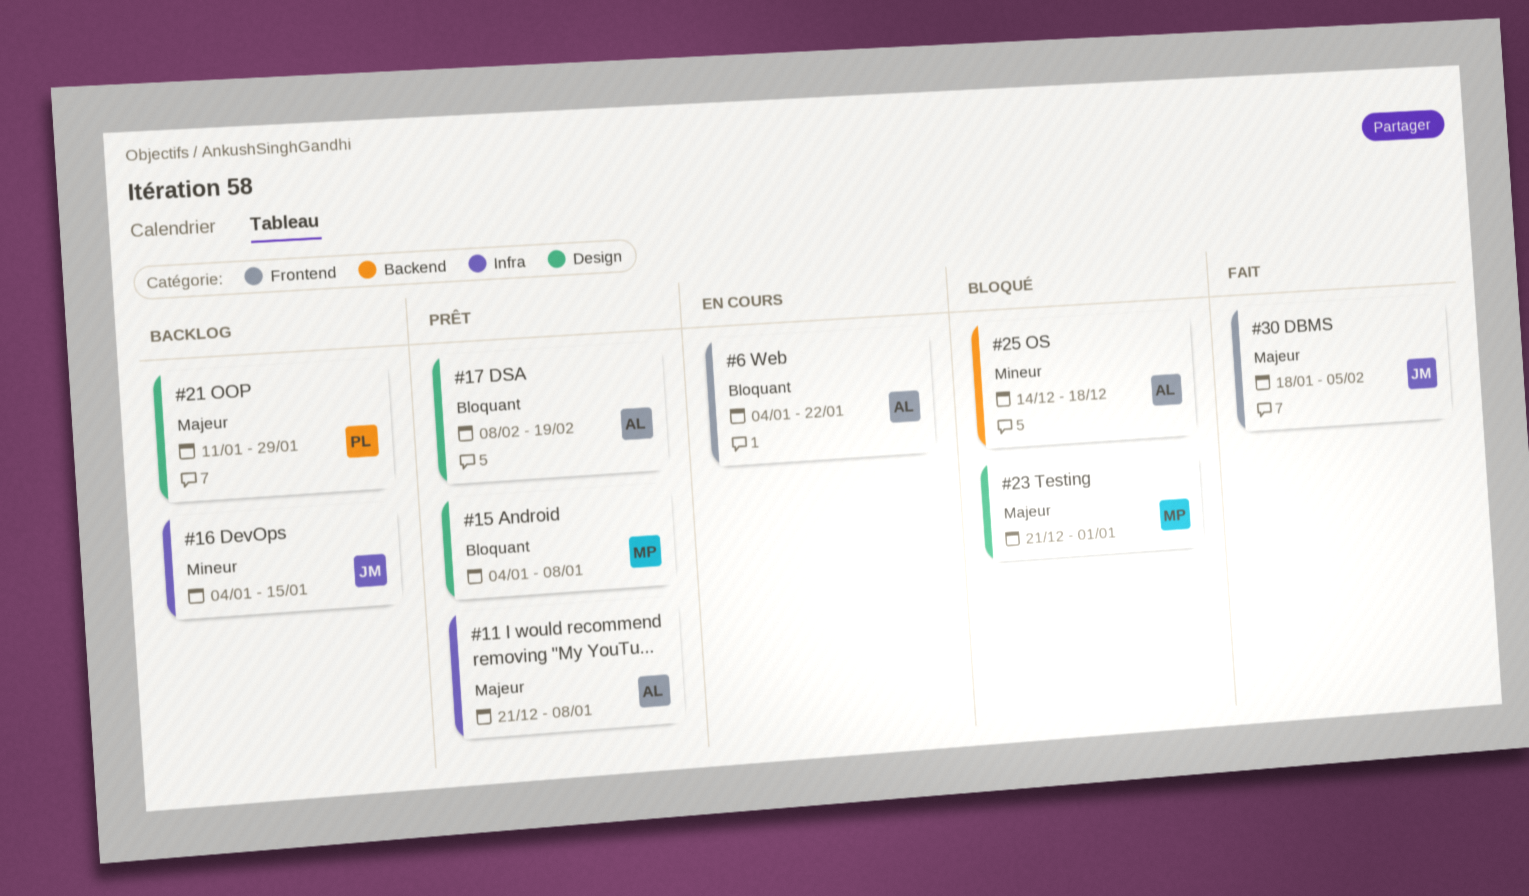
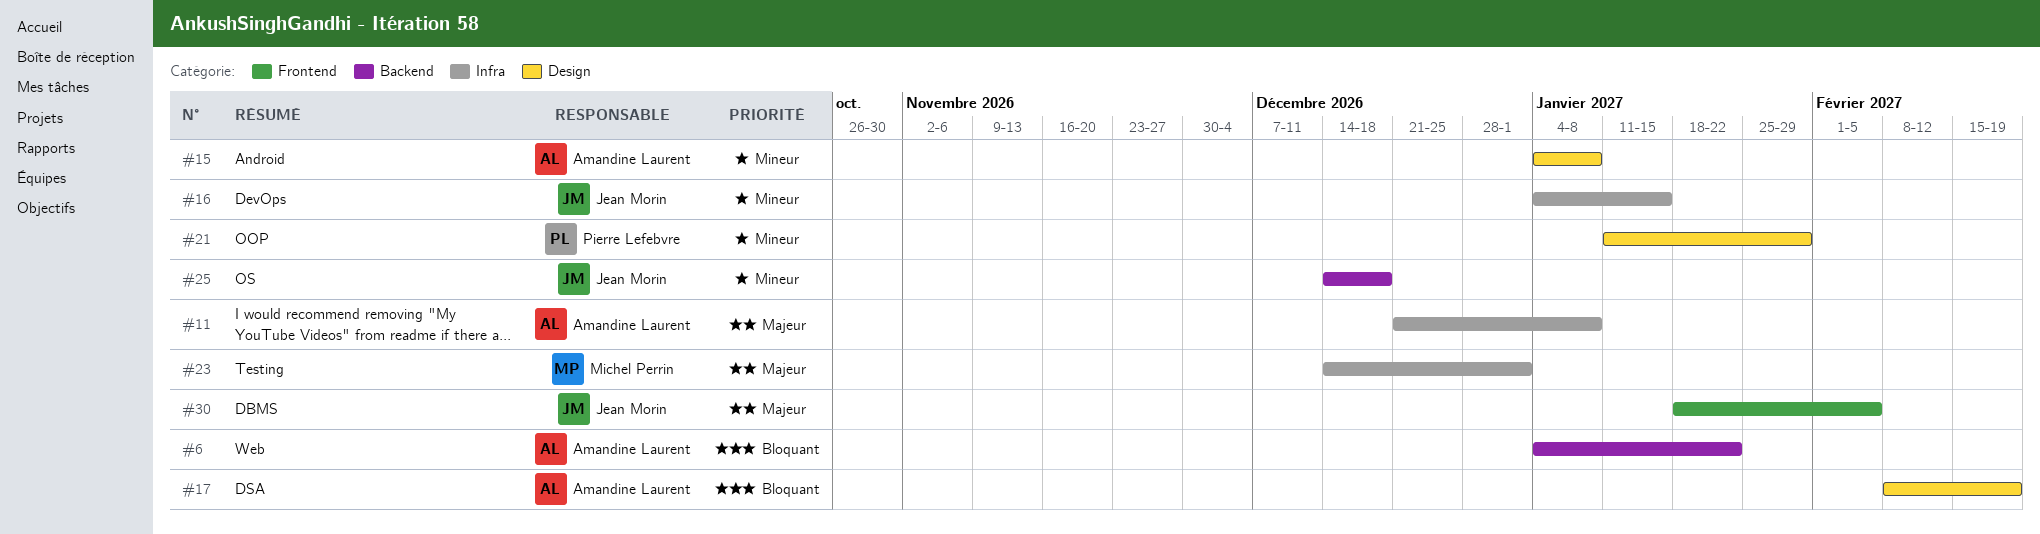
#6, label: Frontend -> Backend
#15, owner: Michel Perrin -> Amandine Laurent
#15, priority: Bloquant -> Mineur
#21, priority: Majeur -> Mineur
#23, label: Design -> Infra
#23, start: Dec 21 -> Dec 14
#25, owner: Amandine Laurent -> Jean Morin

